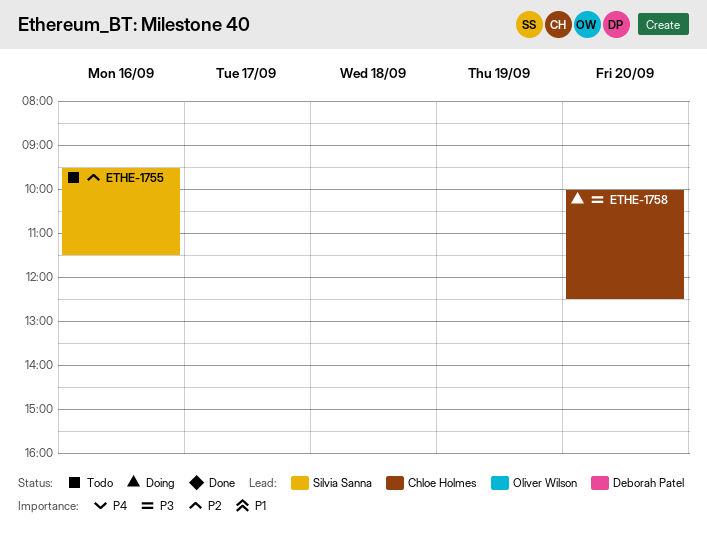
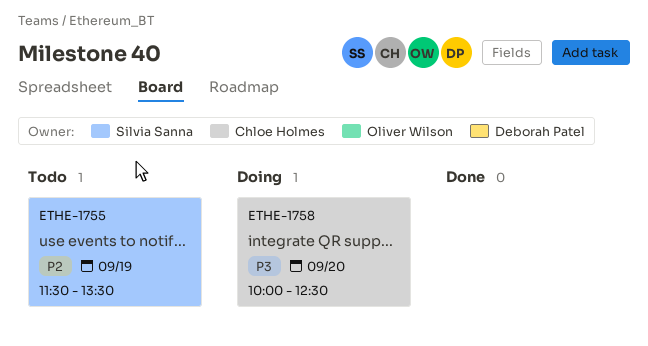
ETHE-1755, day: Sep 16 -> Sep 19
ETHE-1755, begins: 09:30 -> 11:30
ETHE-1755, ends: 11:30 -> 13:30

